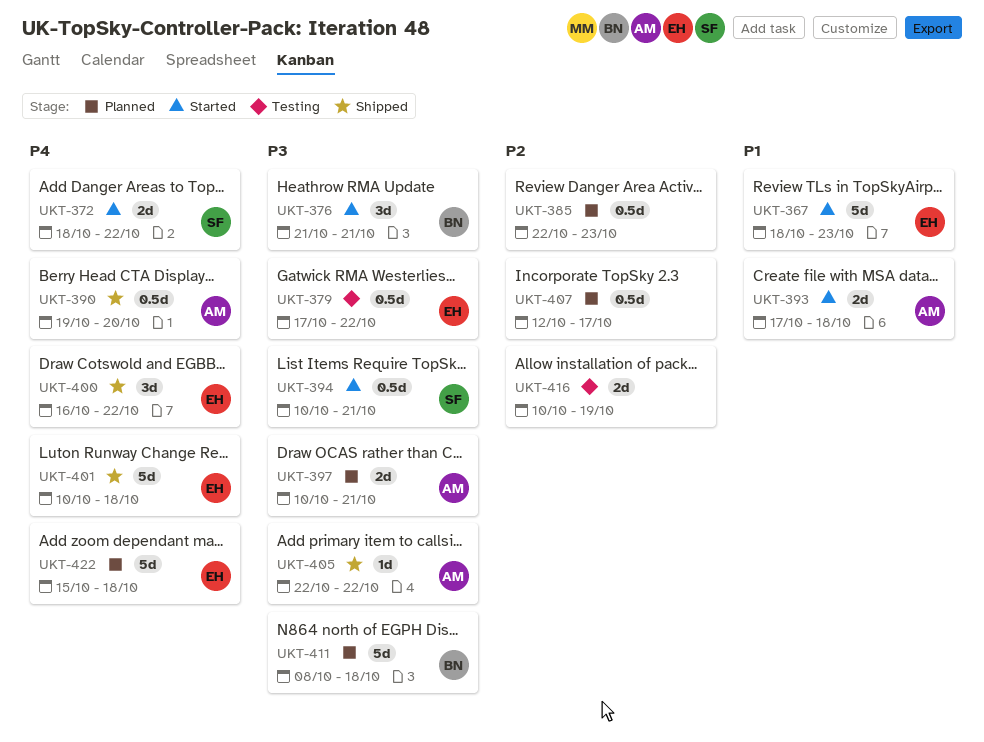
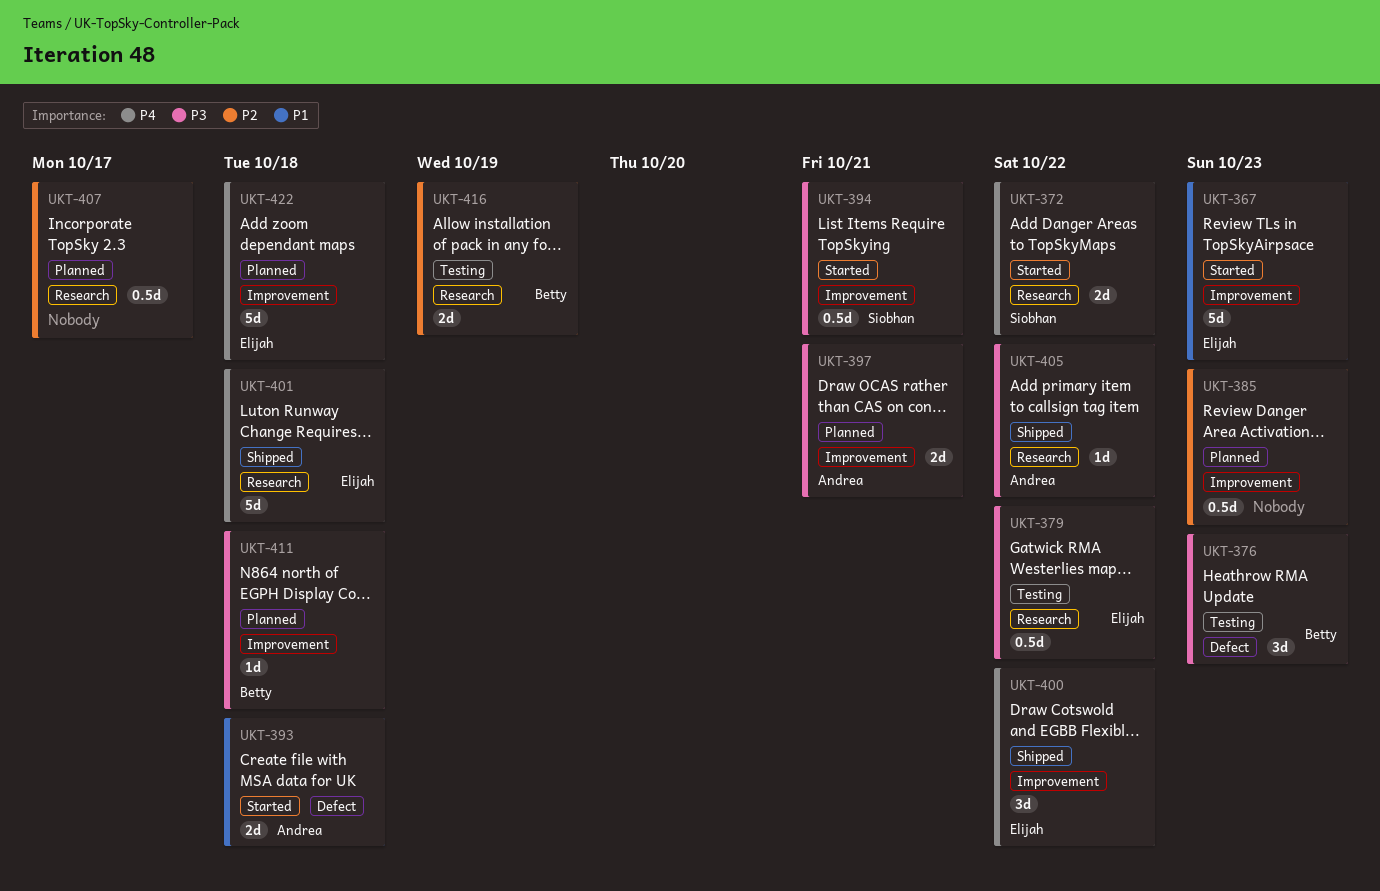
UKT-376, status: Started -> Testing
UKT-376, due: Oct 21 -> Oct 23
UKT-390: present -> none
UKT-411, estimate: 5d -> 1d
UKT-416, owner: none -> Betty

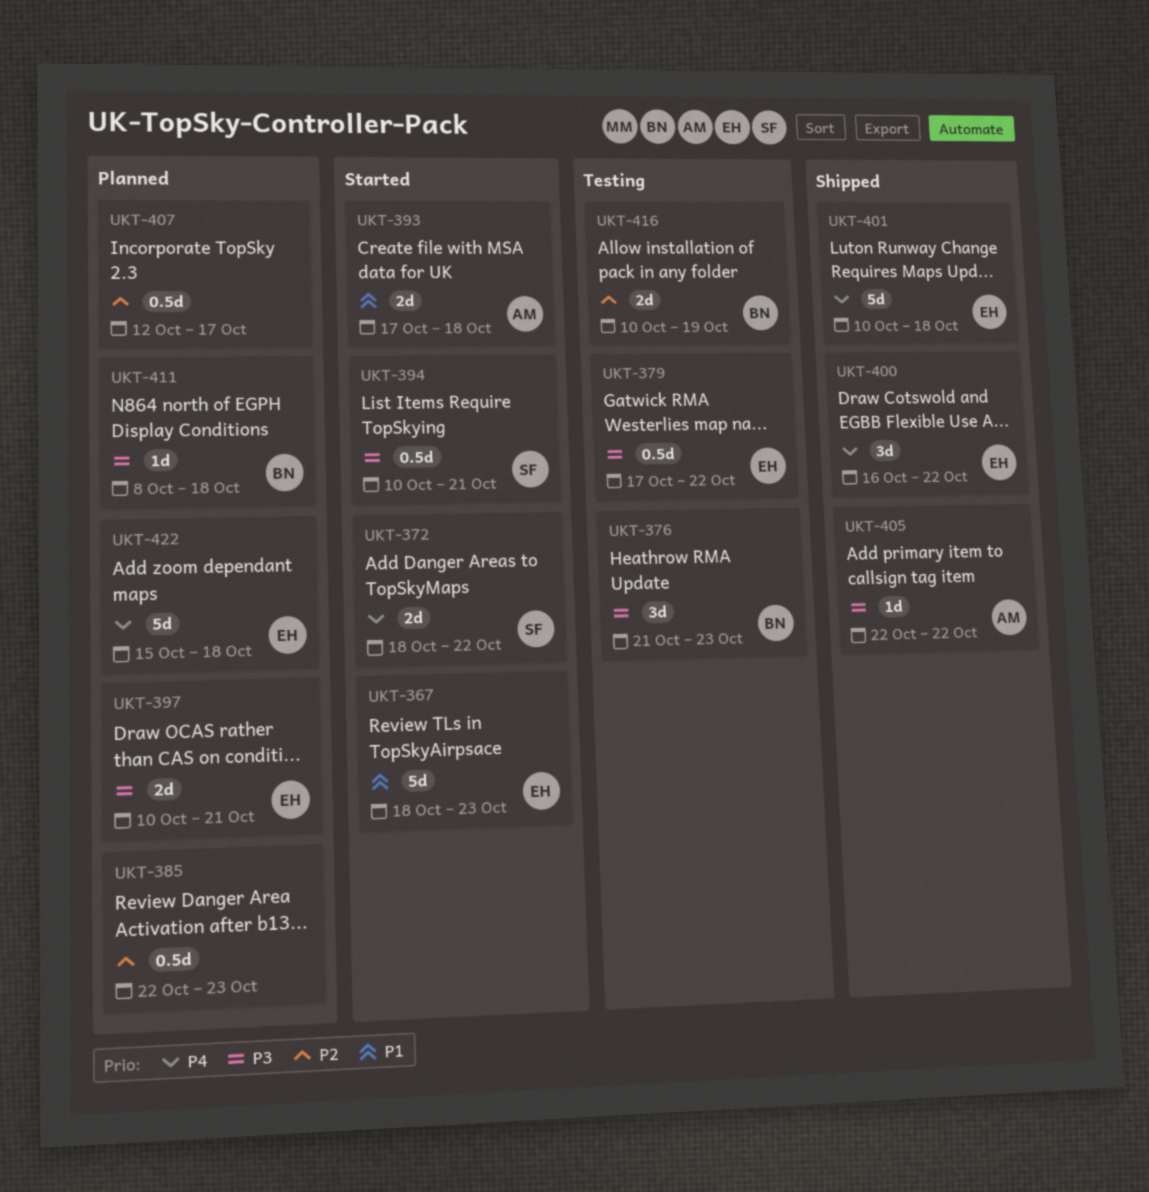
UKT-397, owner: Andrea -> Elijah

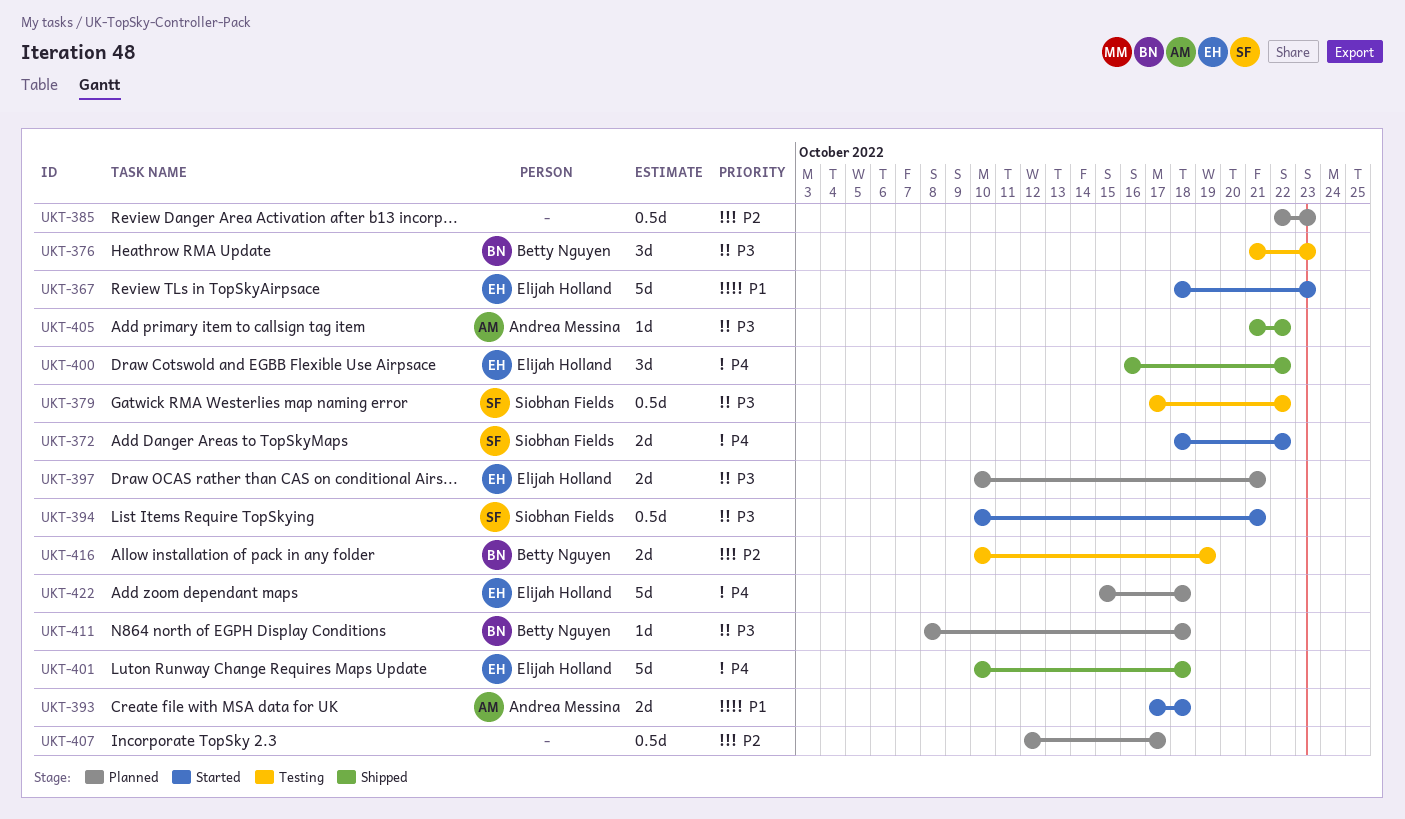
UKT-379, owner: Elijah Holland -> Siobhan Fields
UKT-405, start: Oct 22 -> Oct 21

